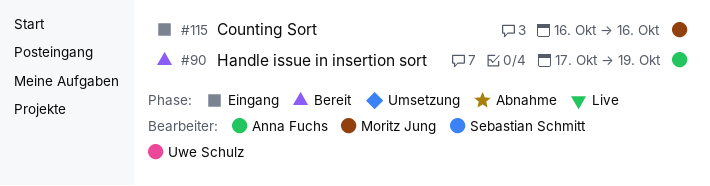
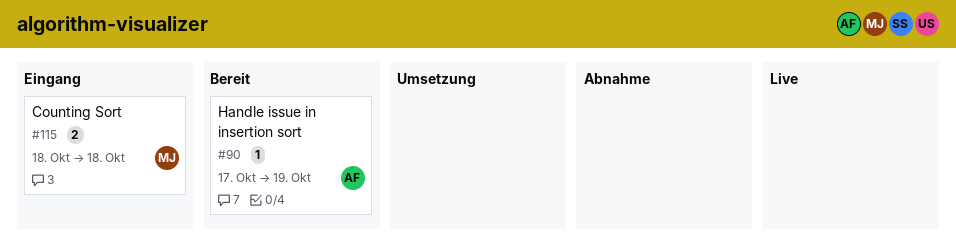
#115, start: Oct 16 -> Oct 18
#115, due: Oct 16 -> Oct 18

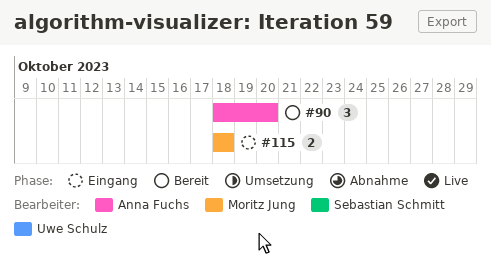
#90, estimate: 1 -> 3
#90, start: Oct 17 -> Oct 18
#90, due: Oct 19 -> Oct 20

